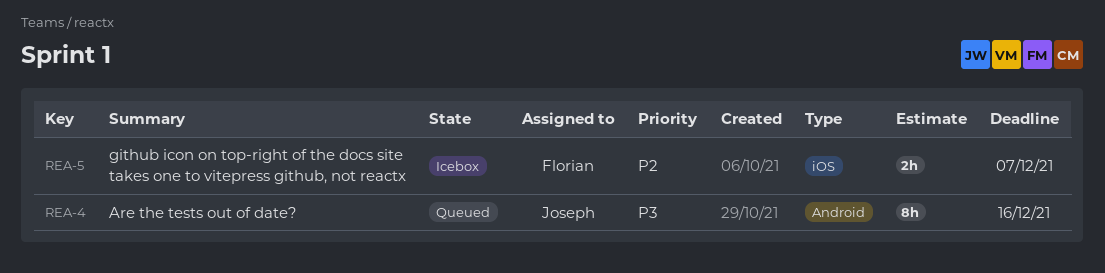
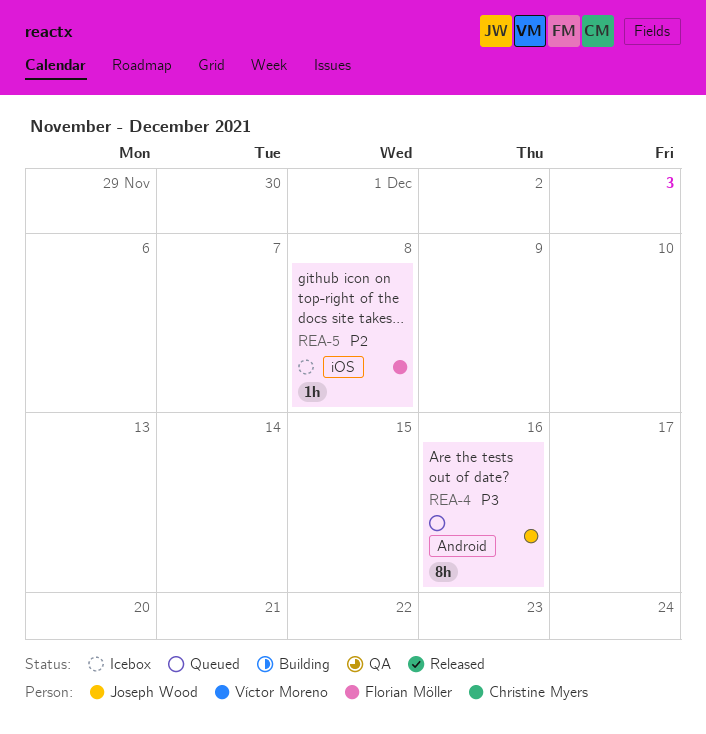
REA-5, estimate: 2h -> 1h
REA-5, due: Dec 7 -> Dec 8

